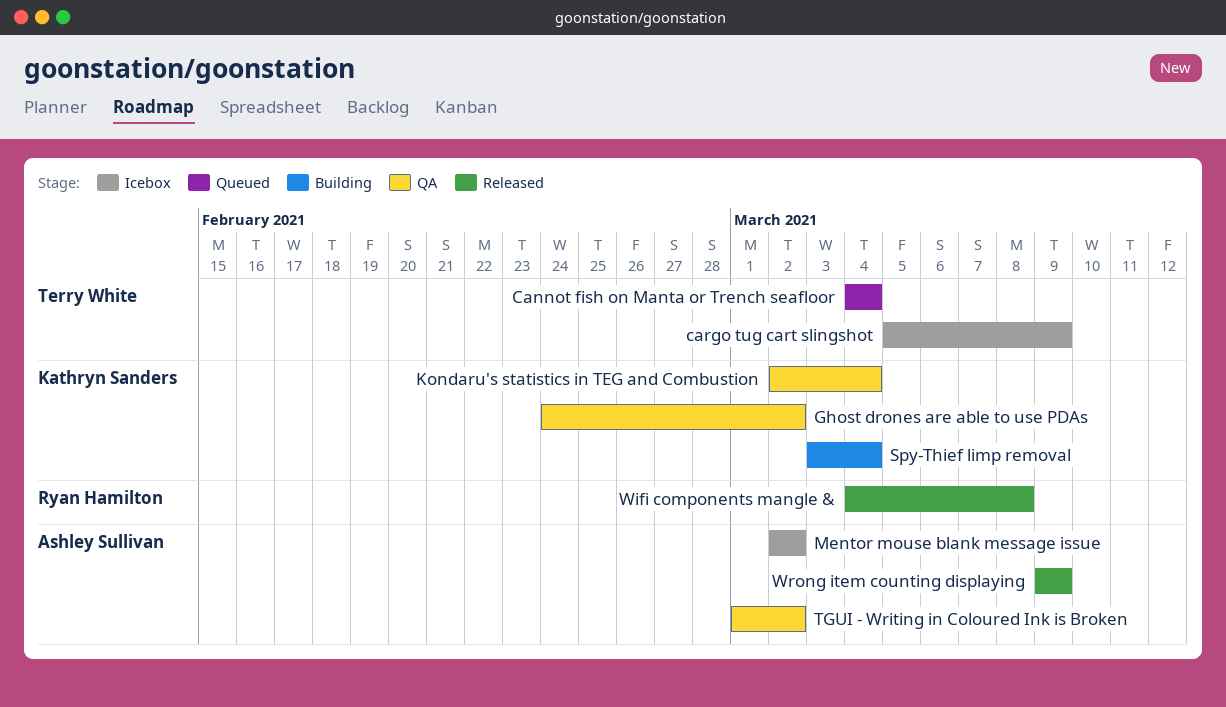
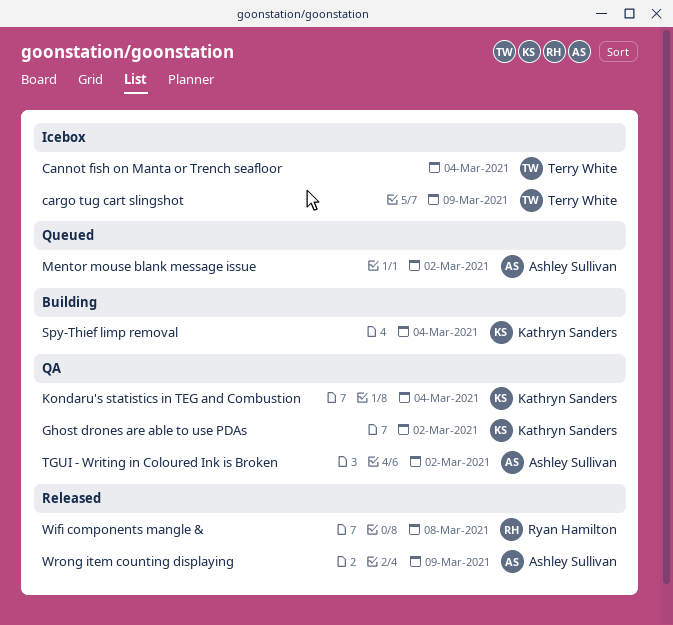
Cannot fish on Manta or Trench seafloor, status: Queued -> Icebox
Mentor mouse blank message issue, status: Icebox -> Queued

